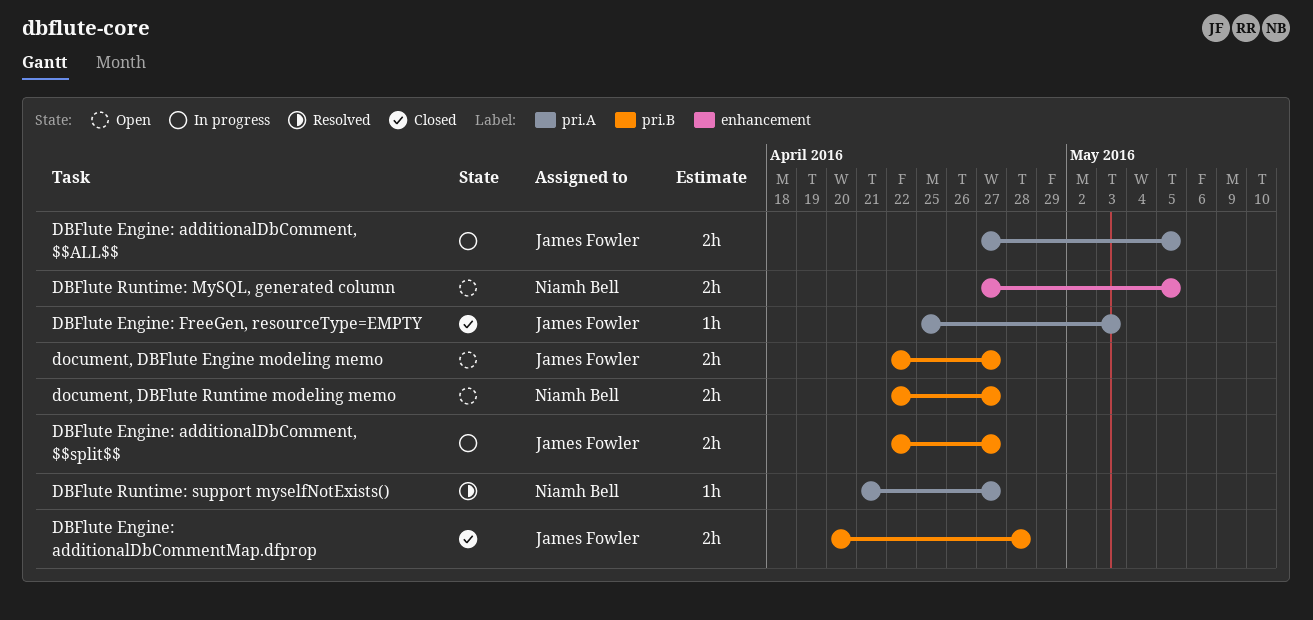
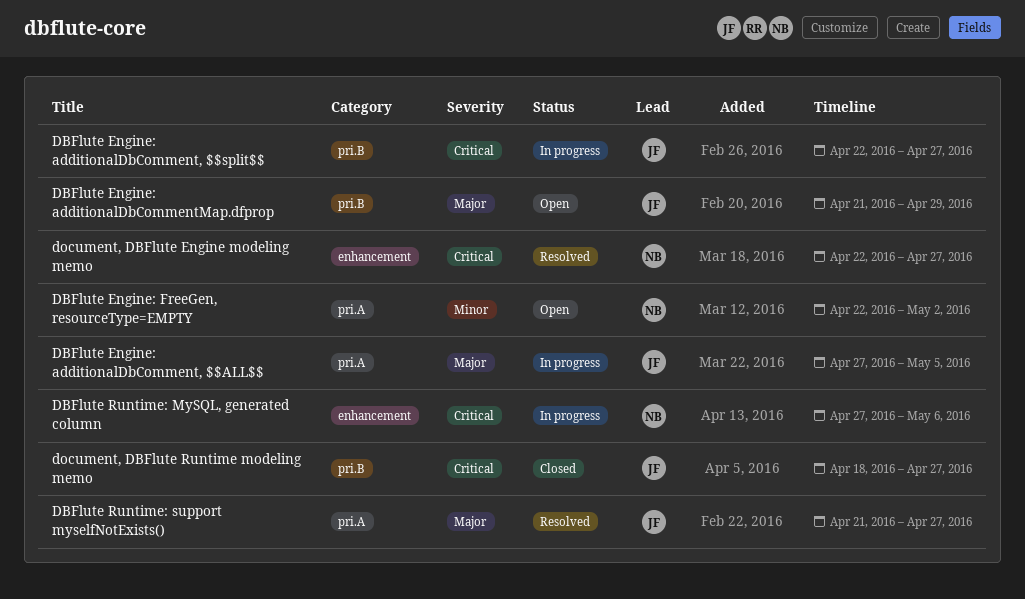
DBFlute Engine: additionalDbCommentMap.dfprop, status: Closed -> Open
DBFlute Engine: additionalDbCommentMap.dfprop, start: Apr 20 -> Apr 21
DBFlute Engine: additionalDbCommentMap.dfprop, due: Apr 28 -> Apr 29
DBFlute Engine: FreeGen, resourceType=EMPTY, status: Closed -> Open
DBFlute Engine: FreeGen, resourceType=EMPTY, owner: James Fowler -> Niamh Bell
DBFlute Engine: FreeGen, resourceType=EMPTY, start: Apr 25 -> Apr 22
DBFlute Engine: FreeGen, resourceType=EMPTY, due: May 3 -> May 2
DBFlute Runtime: MySQL, generated column, status: Open -> In progress
DBFlute Runtime: MySQL, generated column, due: May 5 -> May 6
DBFlute Runtime: support myselfNotExists(), owner: Niamh Bell -> James Fowler
document, DBFlute Engine modeling memo, status: Open -> Resolved
document, DBFlute Engine modeling memo, owner: James Fowler -> Niamh Bell
document, DBFlute Engine modeling memo, label: pri.B -> enhancement
document, DBFlute Runtime modeling memo, status: Open -> Closed
document, DBFlute Runtime modeling memo, owner: Niamh Bell -> James Fowler
document, DBFlute Runtime modeling memo, start: Apr 22 -> Apr 18

